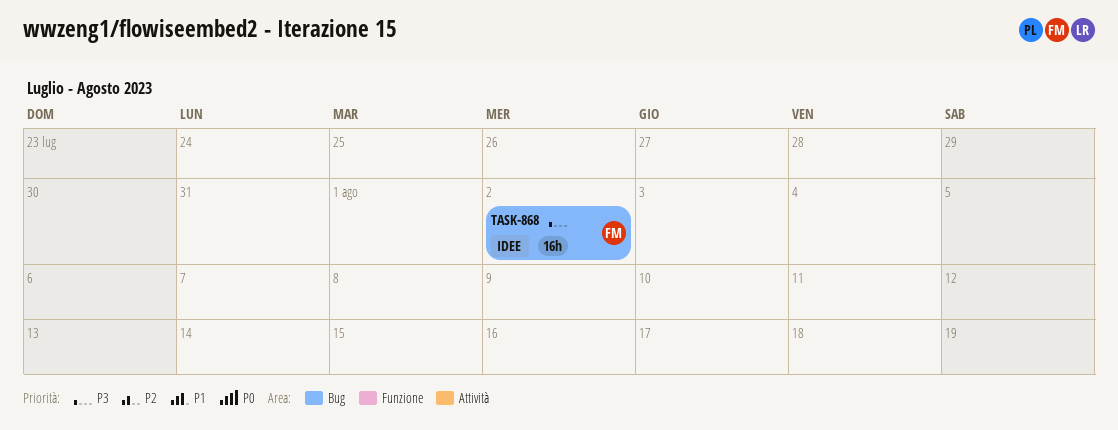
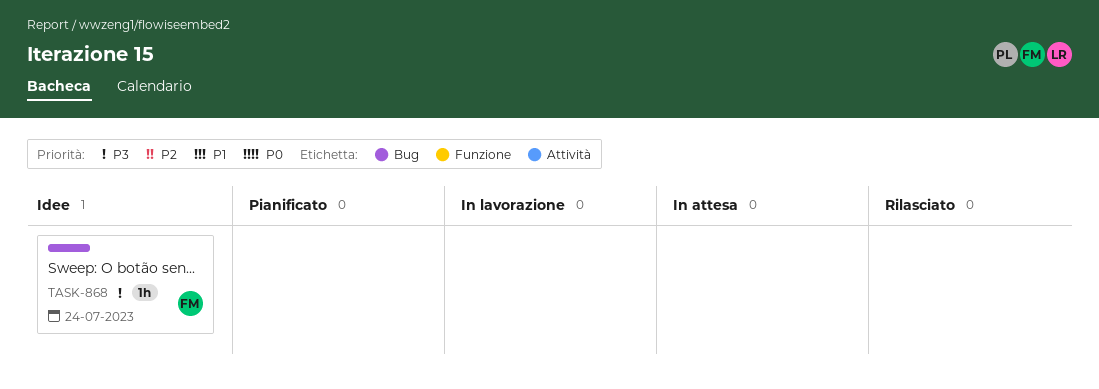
TASK-868, estimate: 16h -> 1h
TASK-868, due: Aug 2 -> Jul 24

